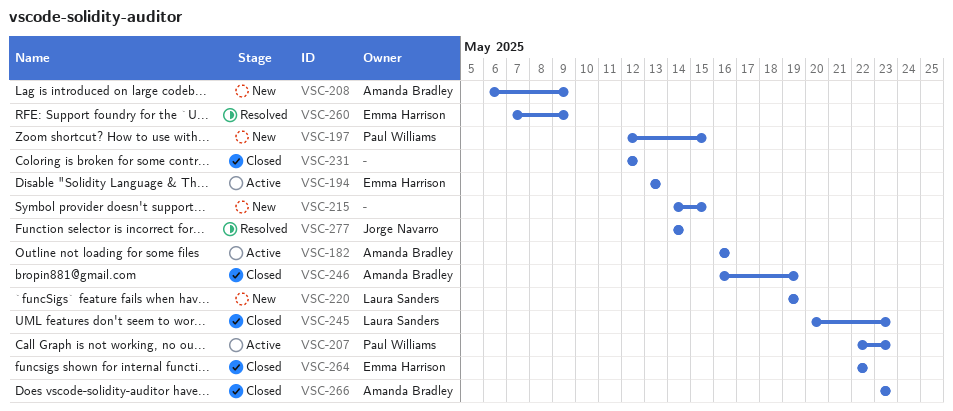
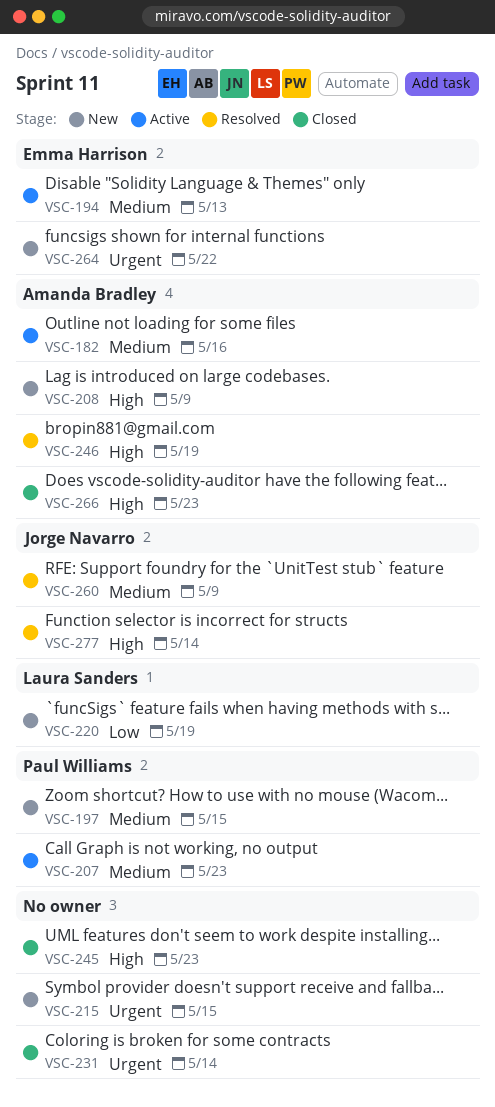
VSC-231, due: May 12 -> May 14
VSC-245, owner: Laura Sanders -> none
VSC-246, status: Closed -> Resolved
VSC-260, owner: Emma Harrison -> Jorge Navarro
VSC-264, status: Closed -> New

